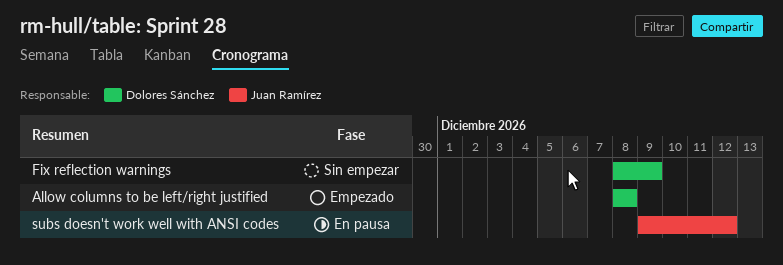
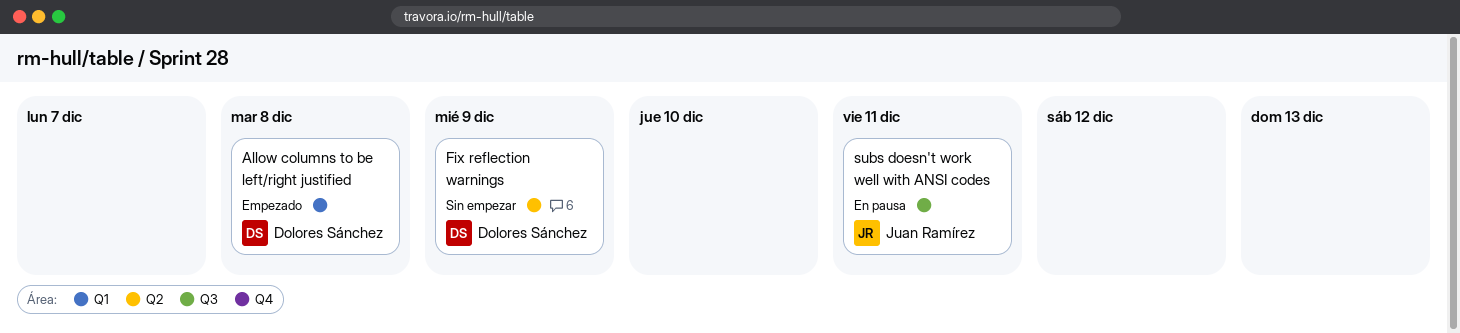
subs doesn't work well with ANSI codes, due: Dec 12 -> Dec 11

